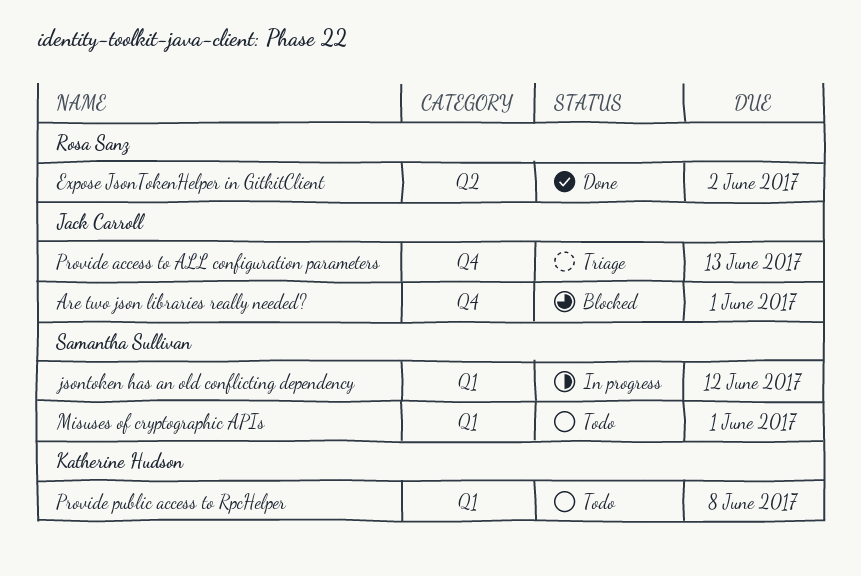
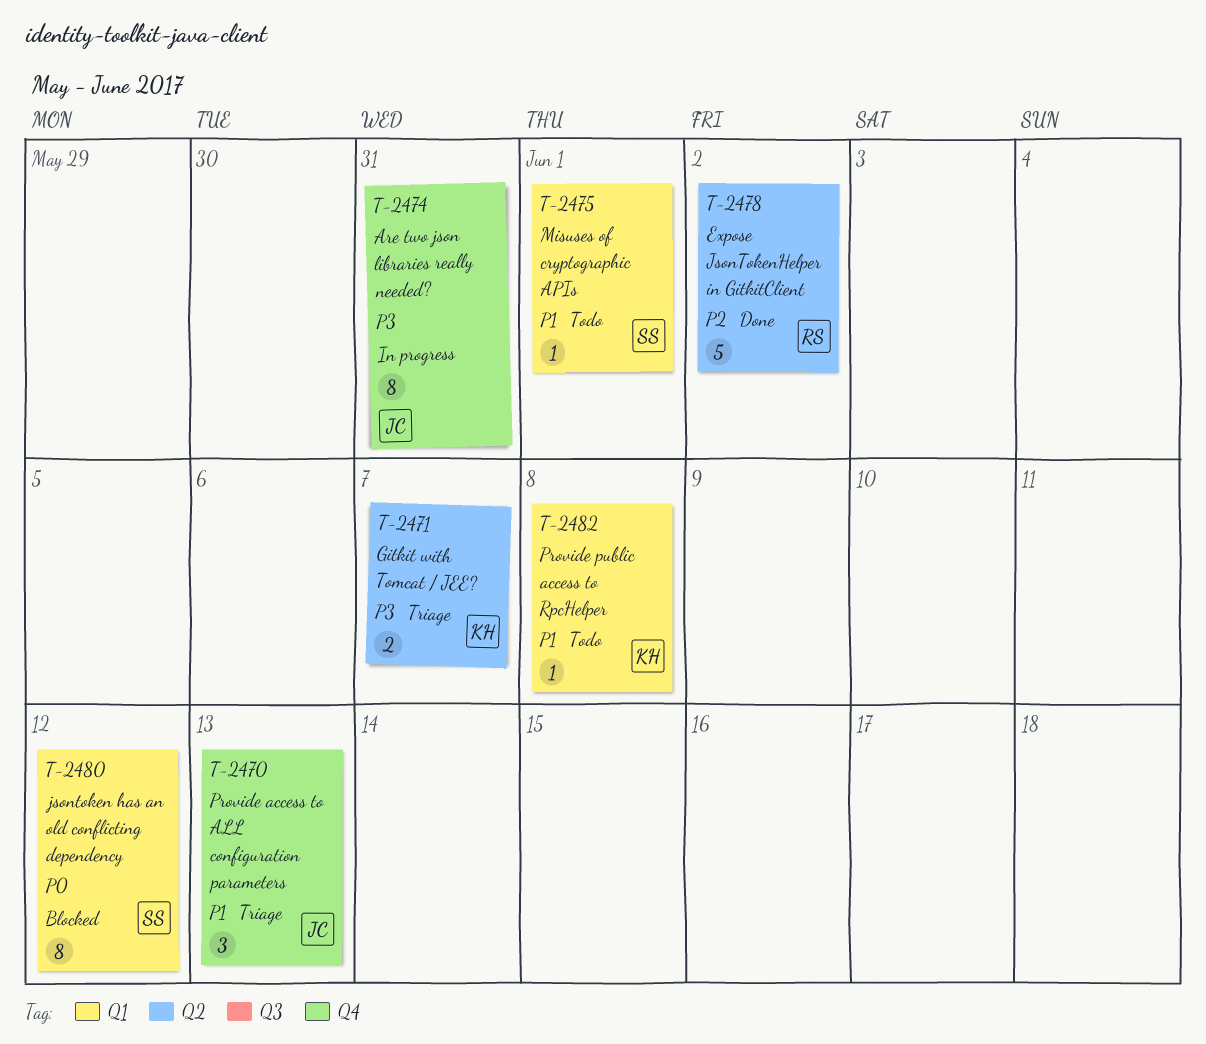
Are two json libraries really needed?, status: Blocked -> In progress
Are two json libraries really needed?, due: Jun 1 -> May 31
Gitkit with Tomcat / JEE?: none -> present
jsontoken has an old conflicting dependency, status: In progress -> Blocked

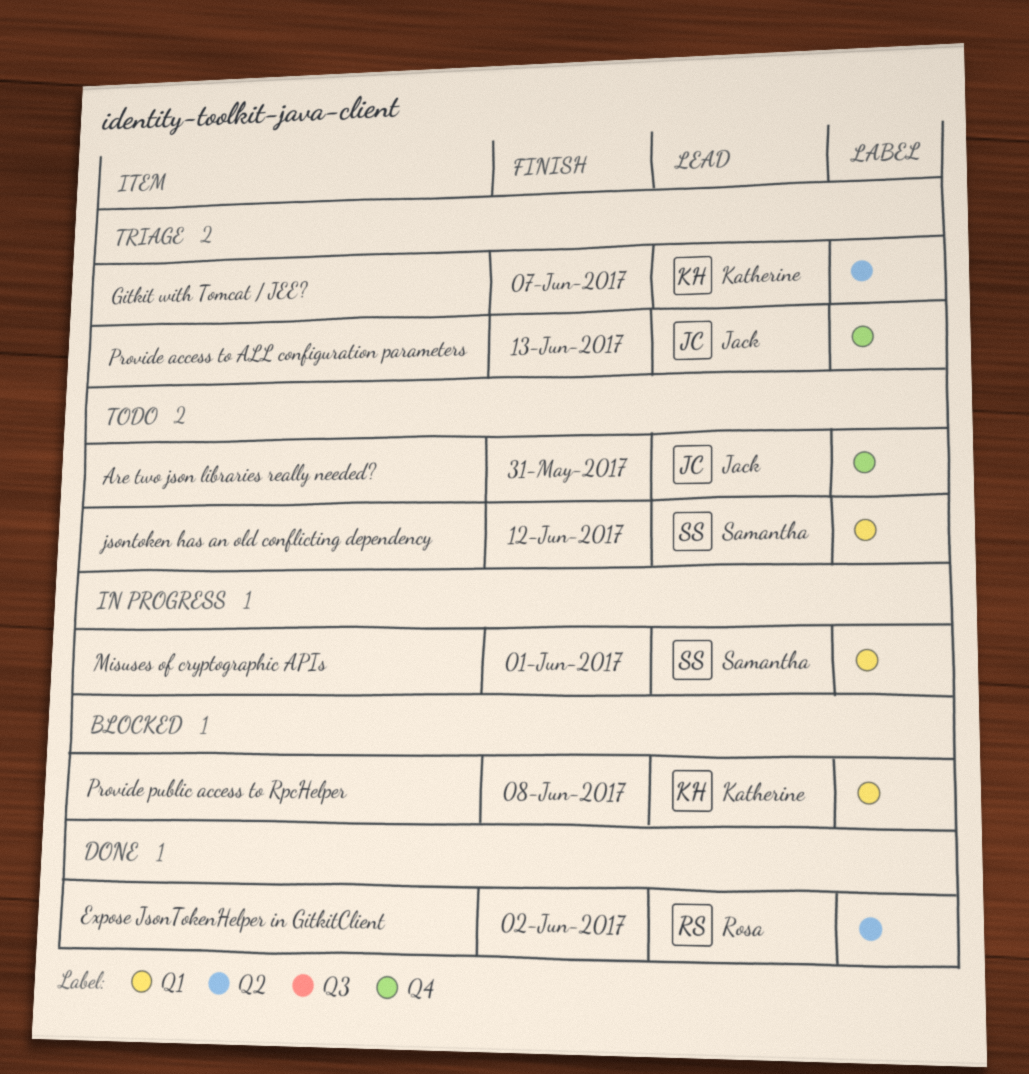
Are two json libraries really needed?, status: In progress -> Todo
jsontoken has an old conflicting dependency, status: Blocked -> Todo
Misuses of cryptographic APIs, status: Todo -> In progress
Provide public access to RpcHelper, status: Todo -> Blocked

